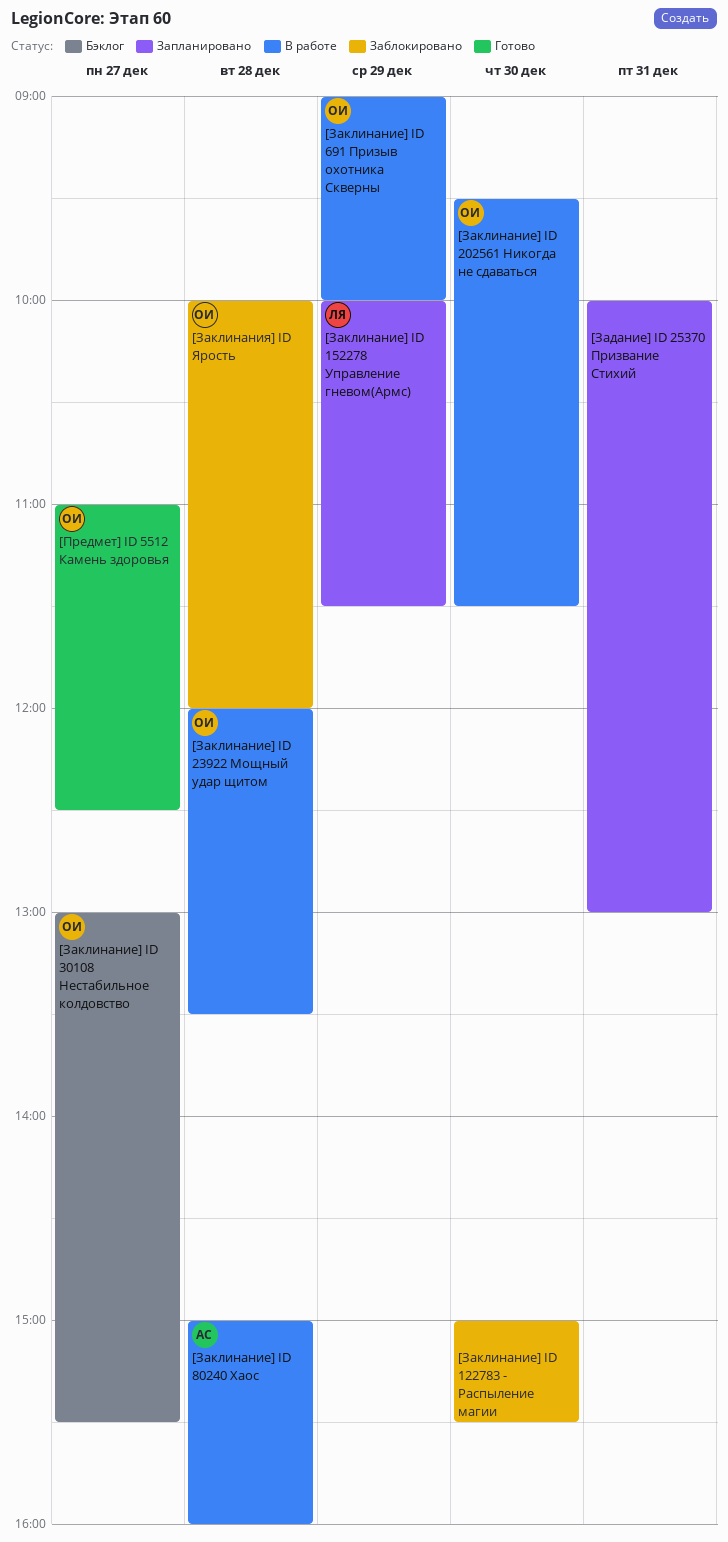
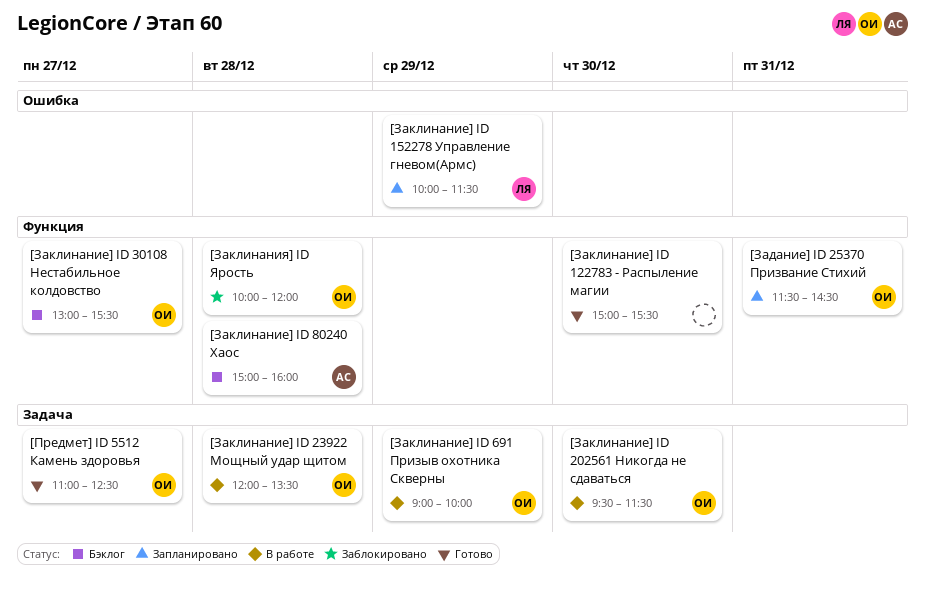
[Задание] ID 25370 Призвание Стихий, owner: none -> ОИ
[Задание] ID 25370 Призвание Стихий, begins: 10:00 -> 11:30
[Задание] ID 25370 Призвание Стихий, ends: 13:00 -> 14:30
[Заклинание] ID 122783 - Распыление магии, status: Заблокировано -> Готово
[Заклинание] ID 80240 Хаос, status: В работе -> Бэклог

